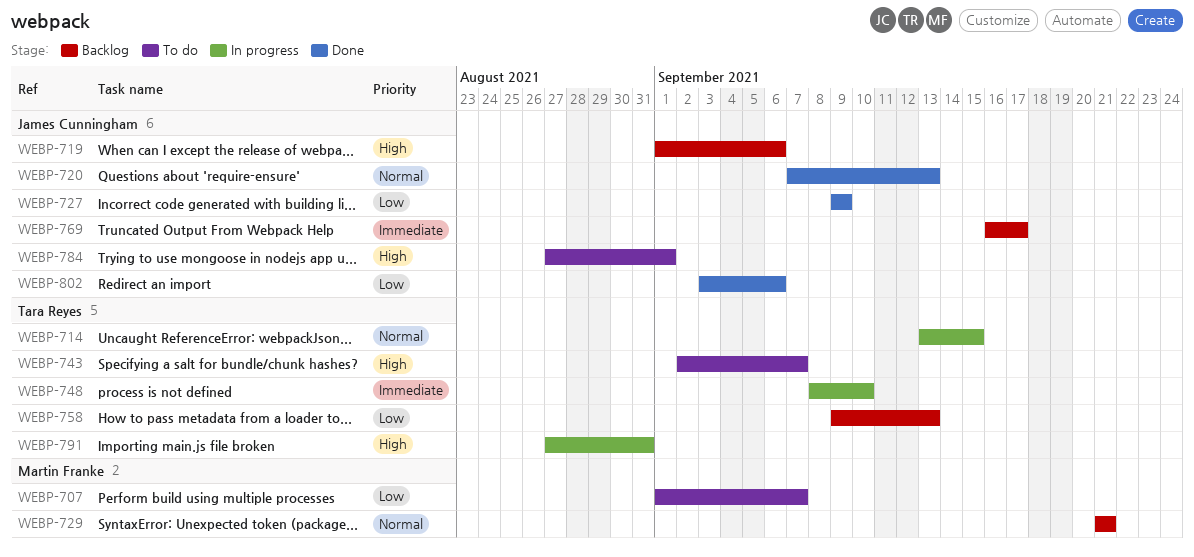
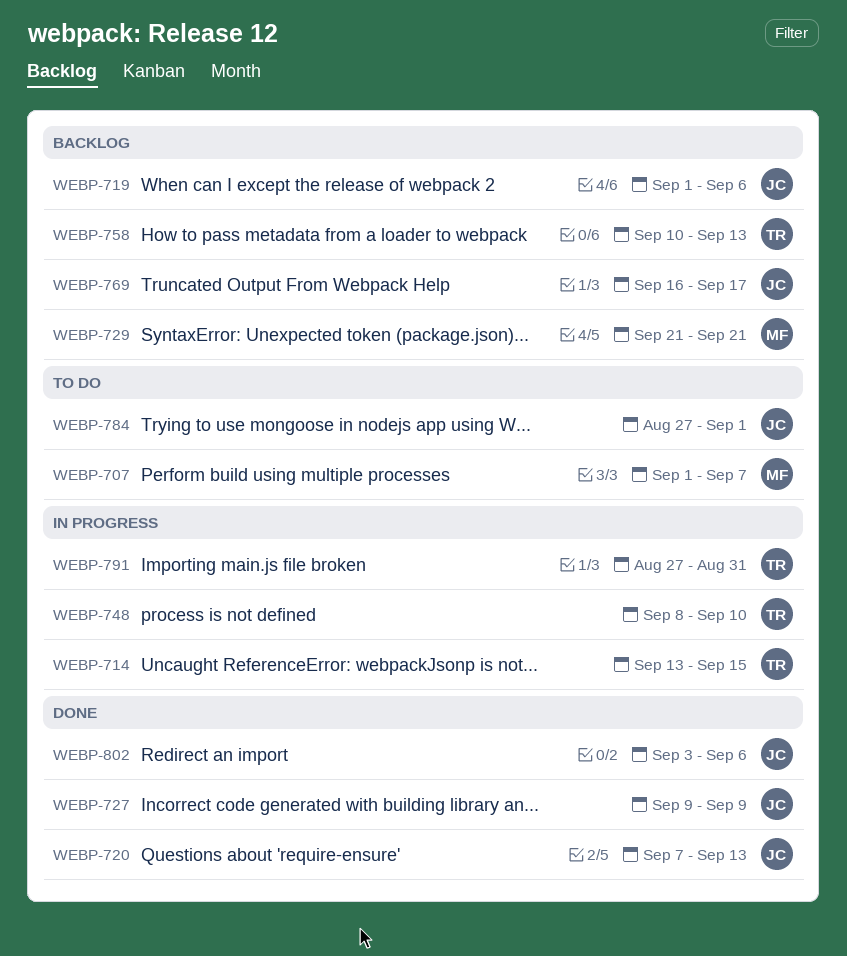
WEBP-743: present -> none
WEBP-758, start: Sep 9 -> Sep 10

